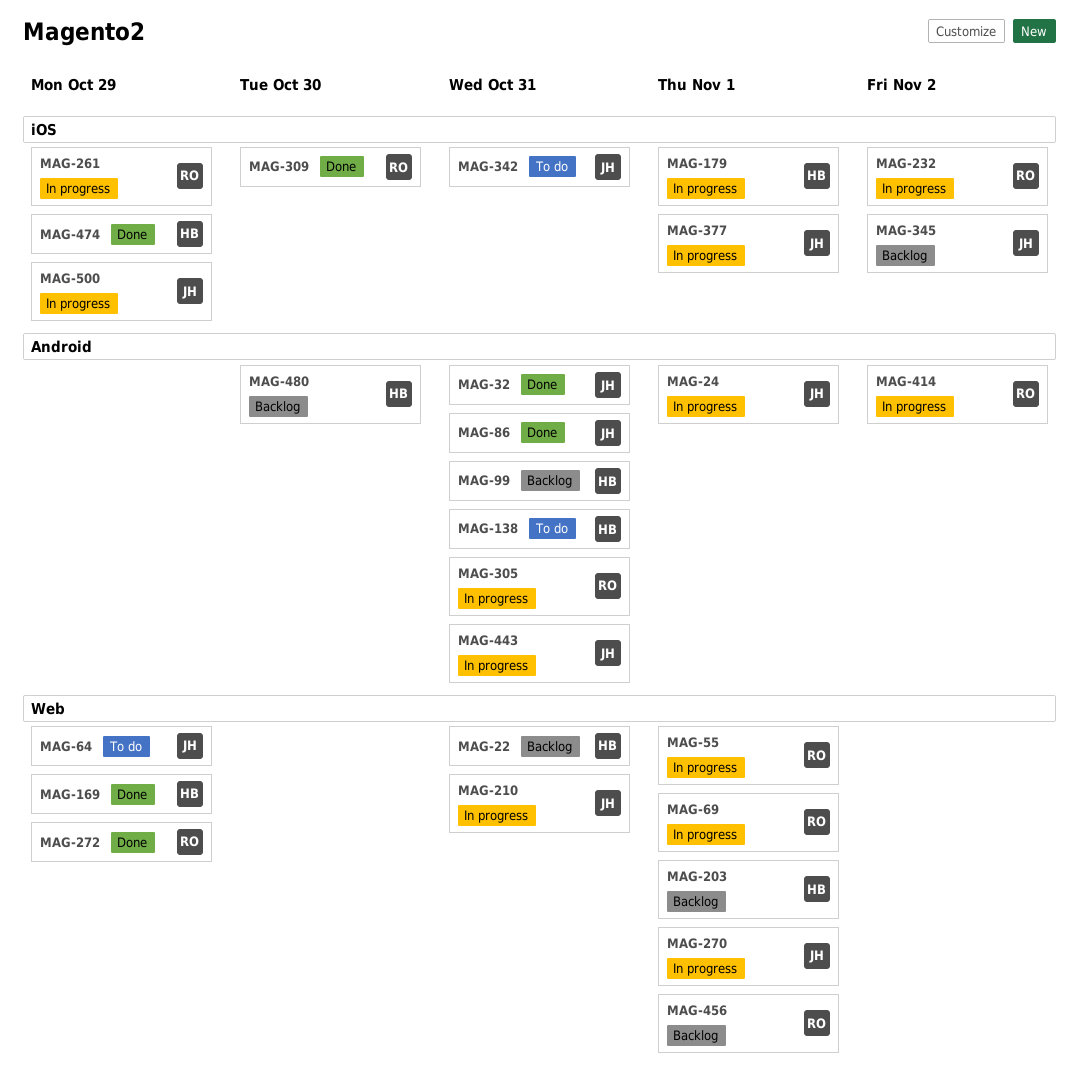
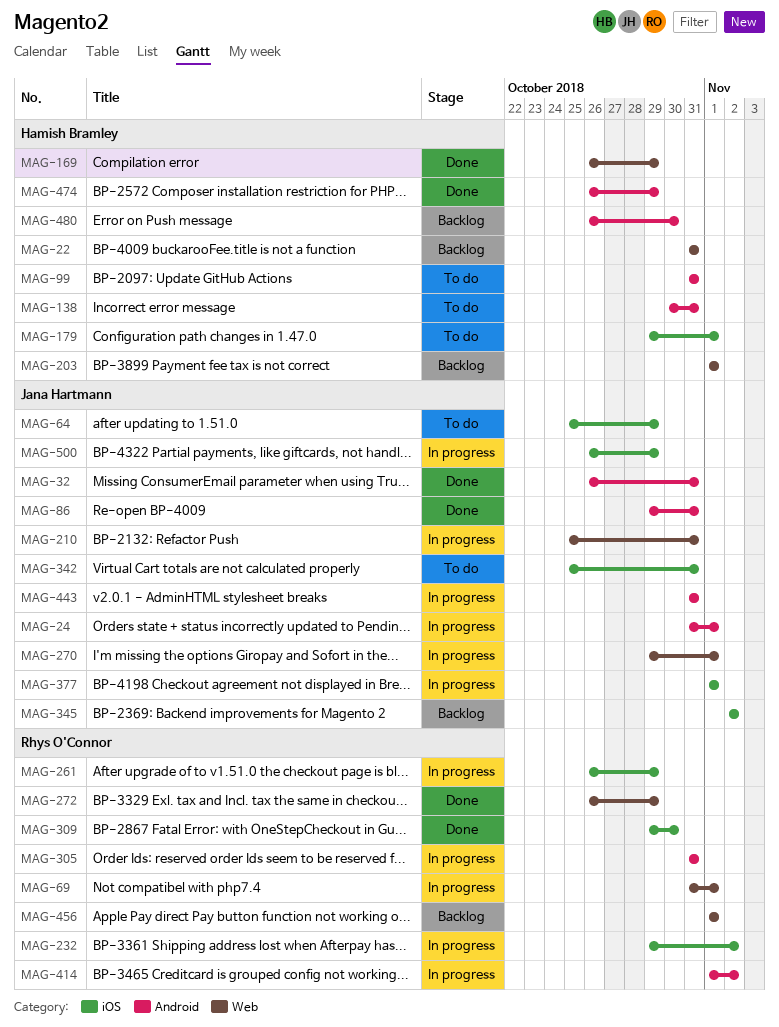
MAG-55: present -> none
MAG-64, label: Web -> iOS
MAG-99, status: Backlog -> To do
MAG-179, status: In progress -> To do
MAG-474, label: iOS -> Android

